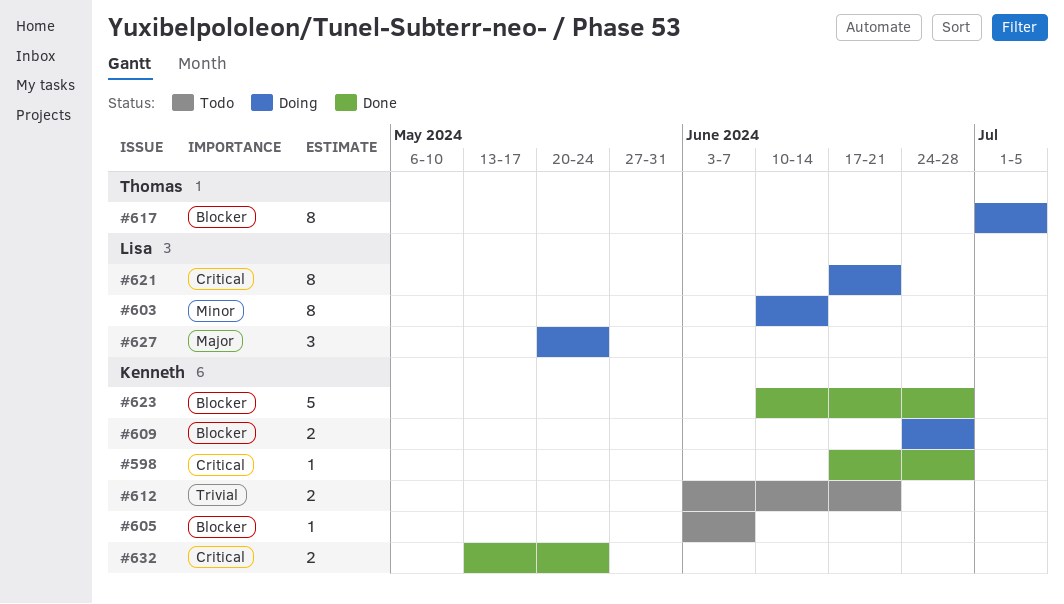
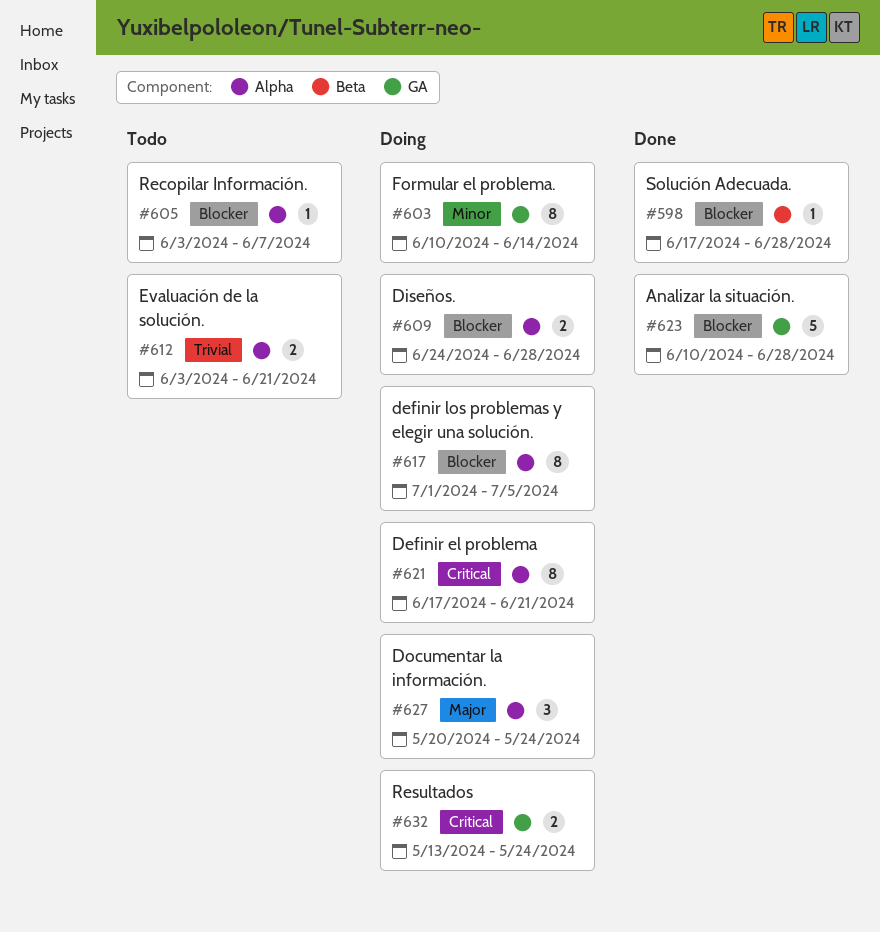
#598, priority: Critical -> Blocker
#632, status: Done -> Doing

